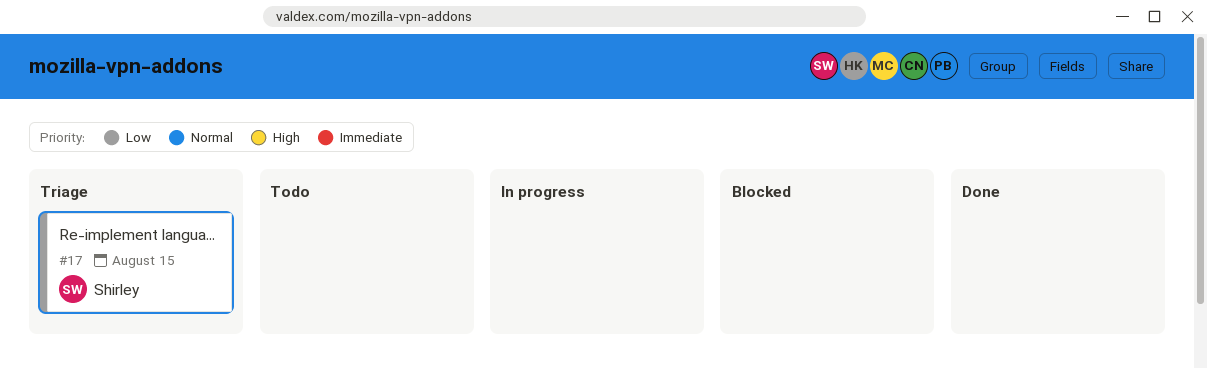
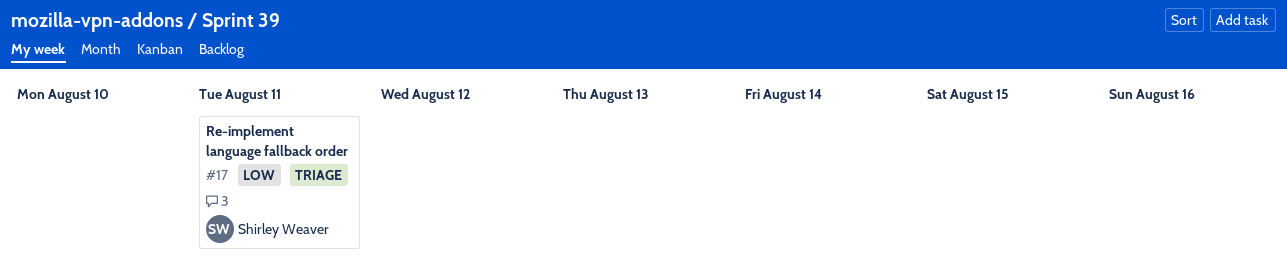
#17, due: Aug 15 -> Aug 11

